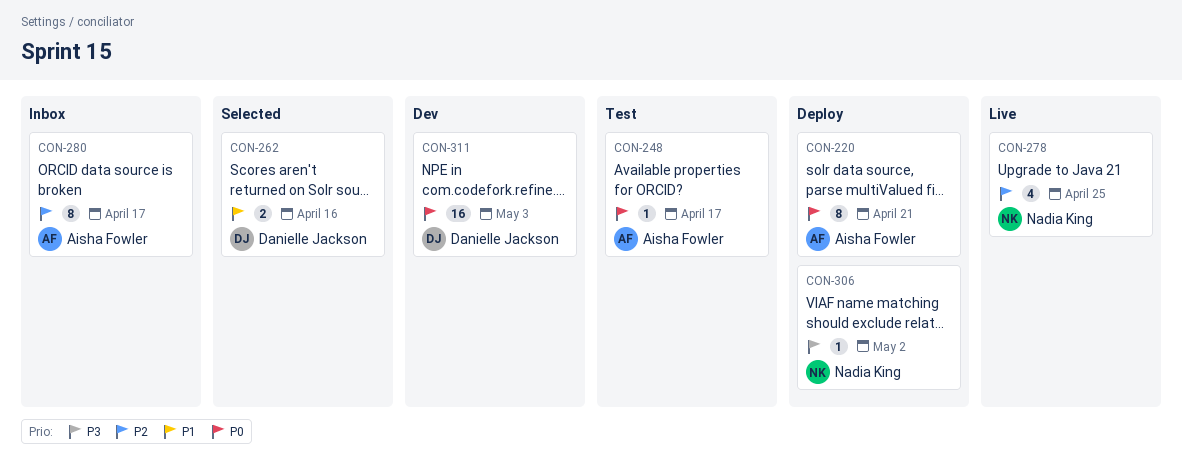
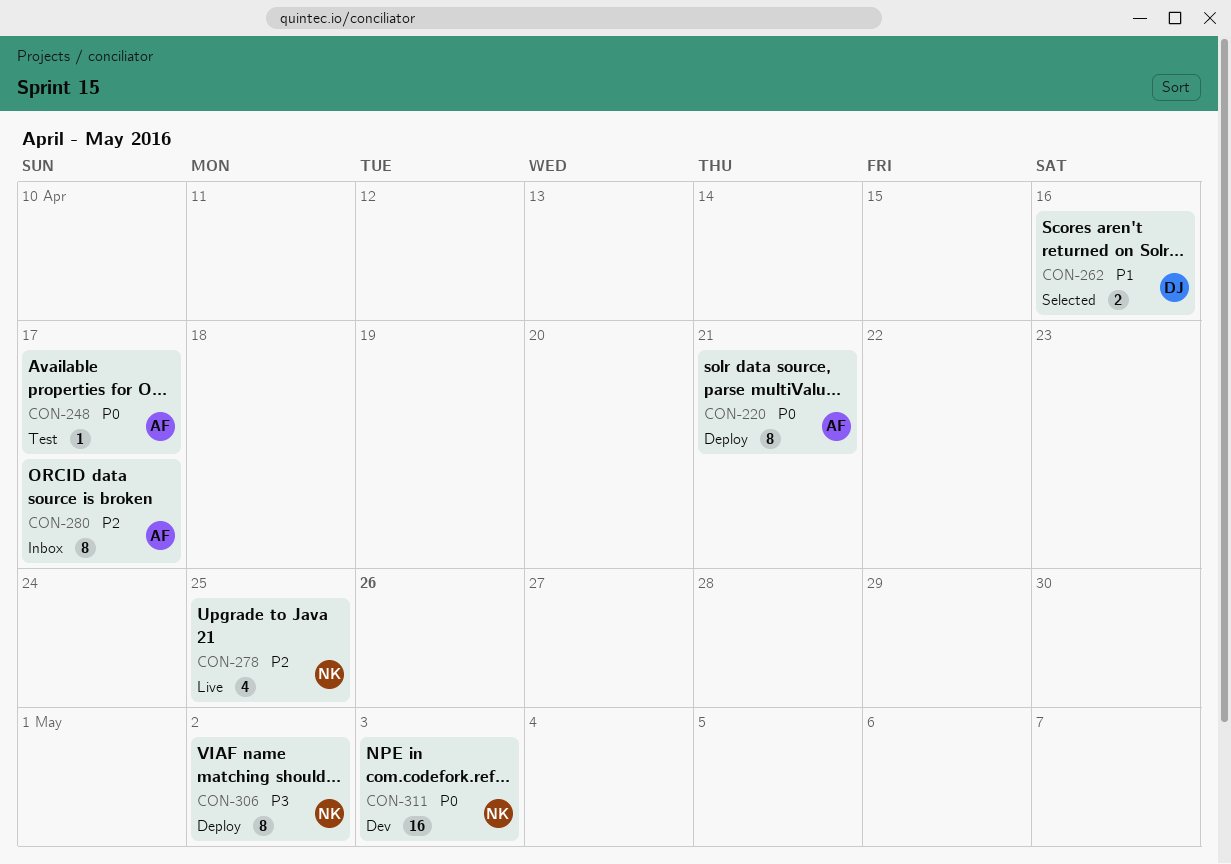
CON-306, estimate: 1 -> 8
CON-311, owner: Danielle Jackson -> Nadia King

